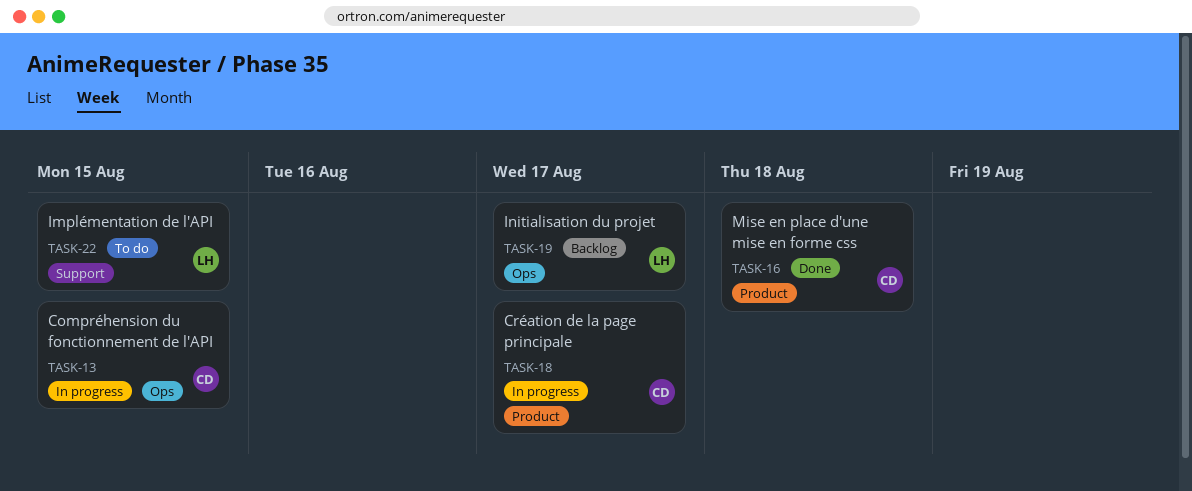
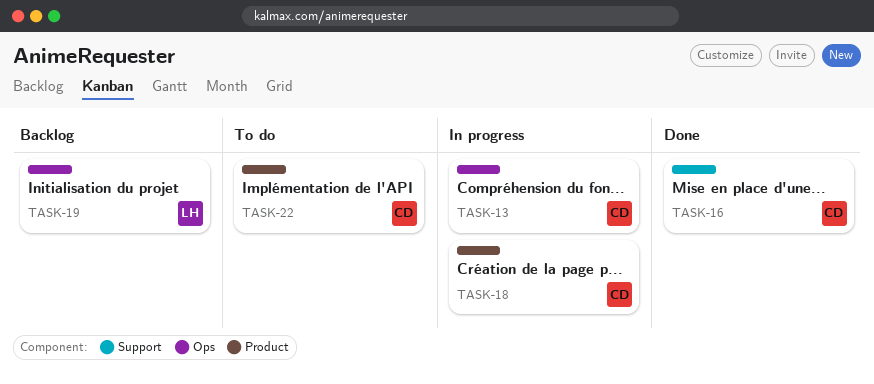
TASK-16, label: Product -> Support
TASK-22, owner: LH -> CD
TASK-22, label: Support -> Product

